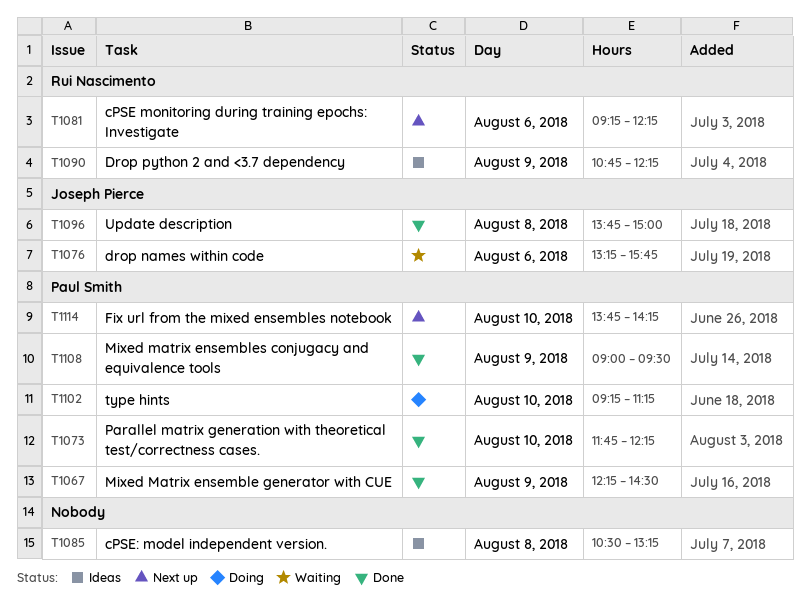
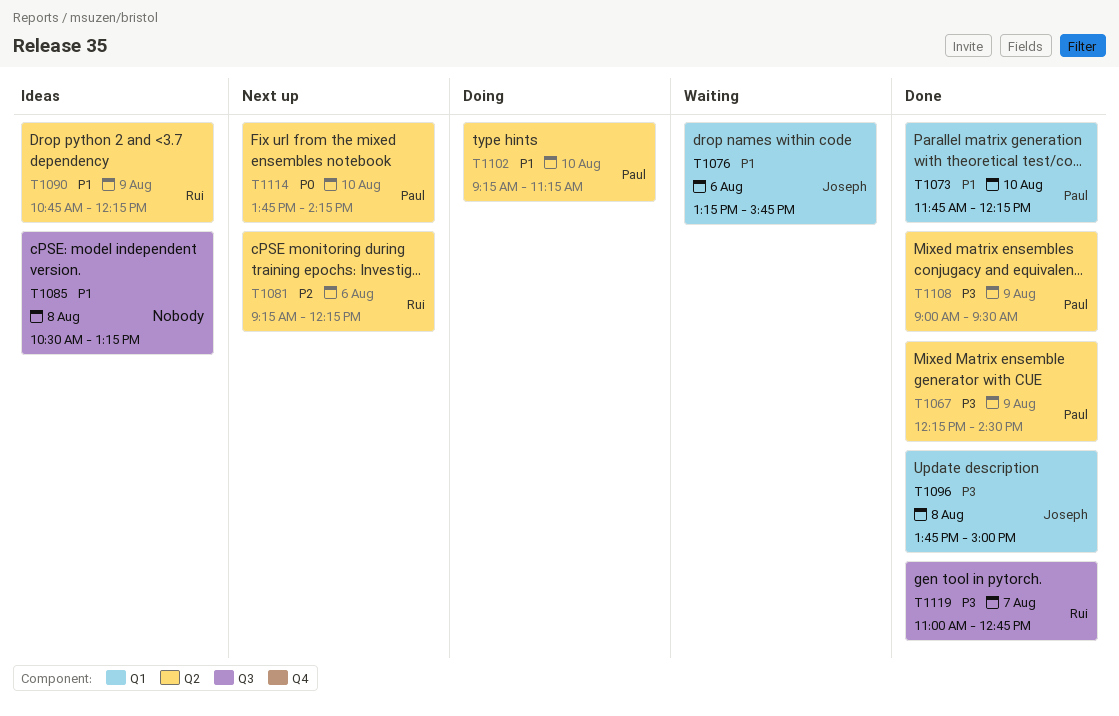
T1119: none -> present

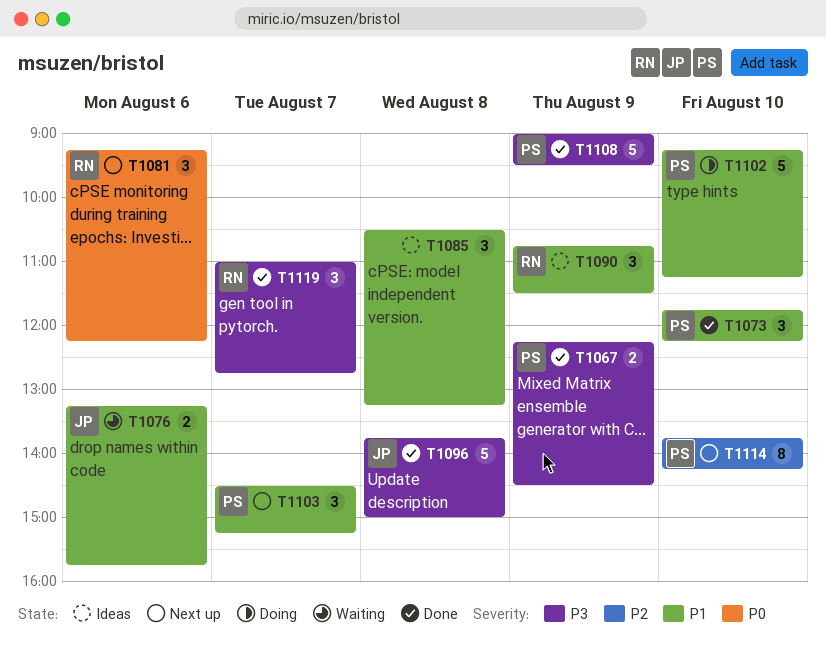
T1081, priority: P2 -> P0
T1090, ends: 12:15 -> 11:30
T1103: none -> present
T1114, priority: P0 -> P2

